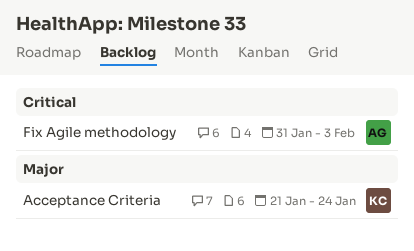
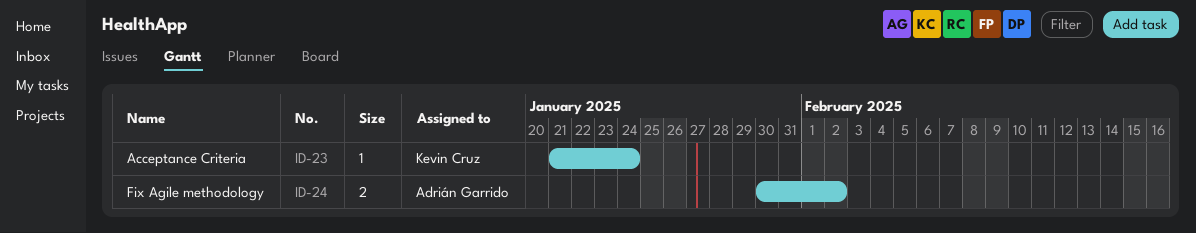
Fix Agile methodology, start: Jan 31 -> Jan 30
Fix Agile methodology, due: Feb 3 -> Feb 2

